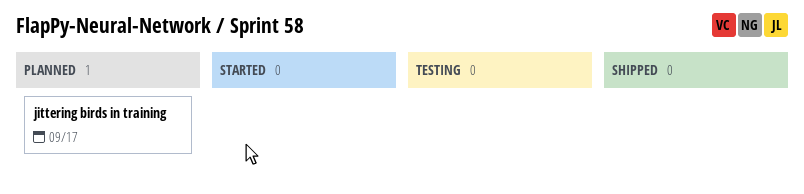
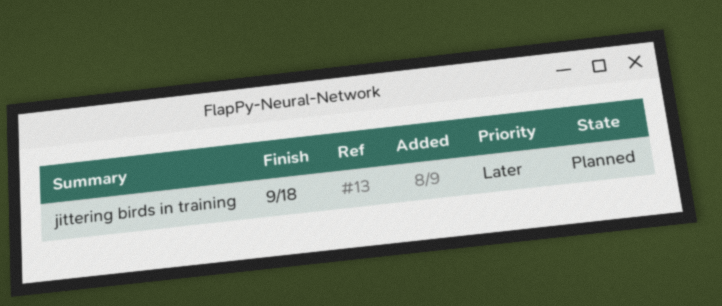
jittering birds in training, due: Sep 17 -> Sep 18

